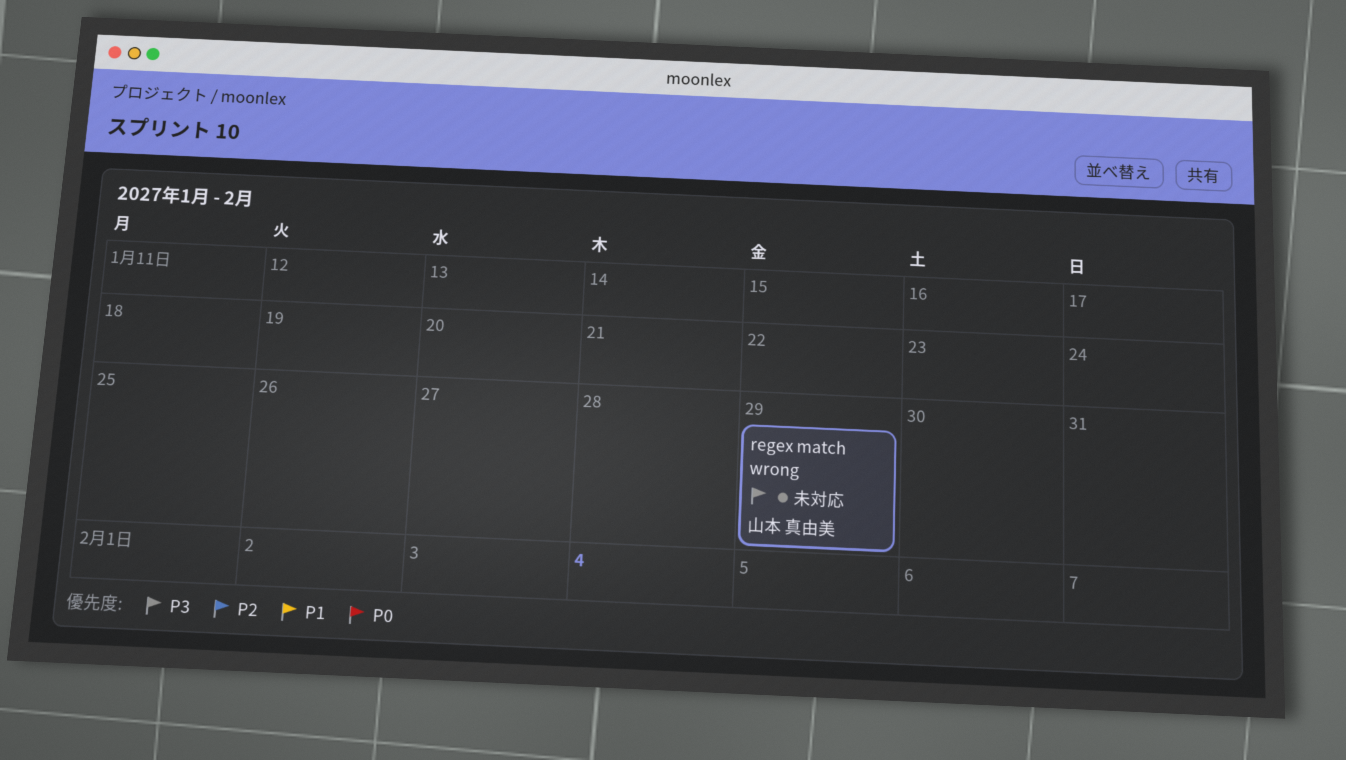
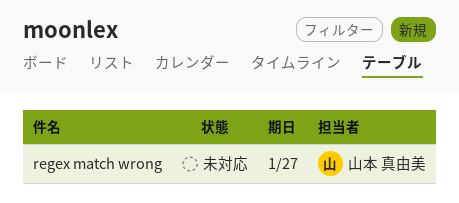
regex match wrong, due: Jan 29 -> Jan 27

